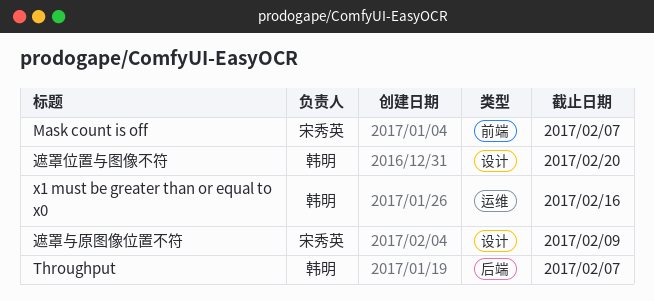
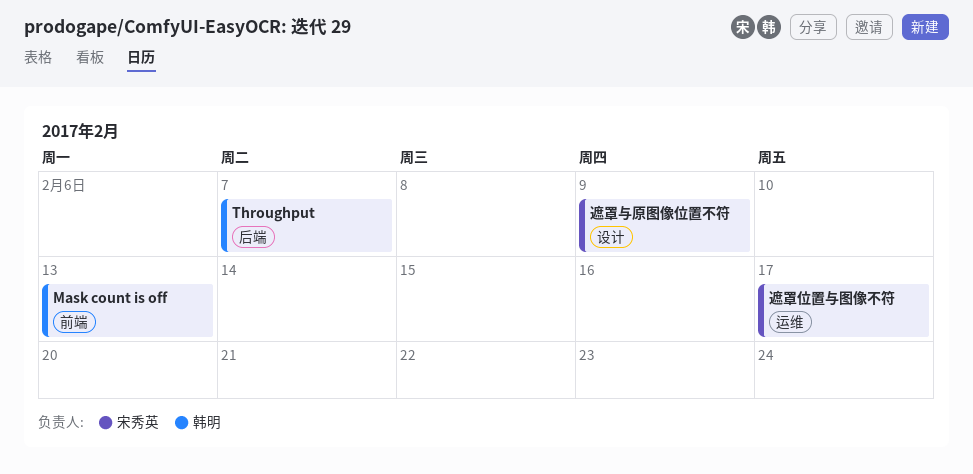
Mask count is off, owner: 宋秀英 -> 韩明
Mask count is off, due: Feb 7 -> Feb 13
x1 must be greater than or equal to x0: present -> none
遮罩位置与图像不符, owner: 韩明 -> 宋秀英
遮罩位置与图像不符, label: 设计 -> 运维
遮罩位置与图像不符, due: Feb 20 -> Feb 17

